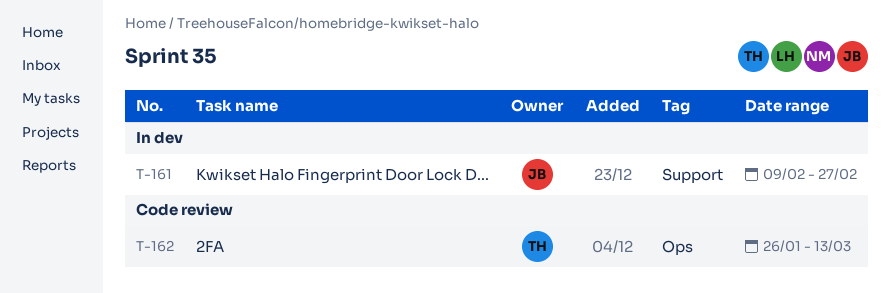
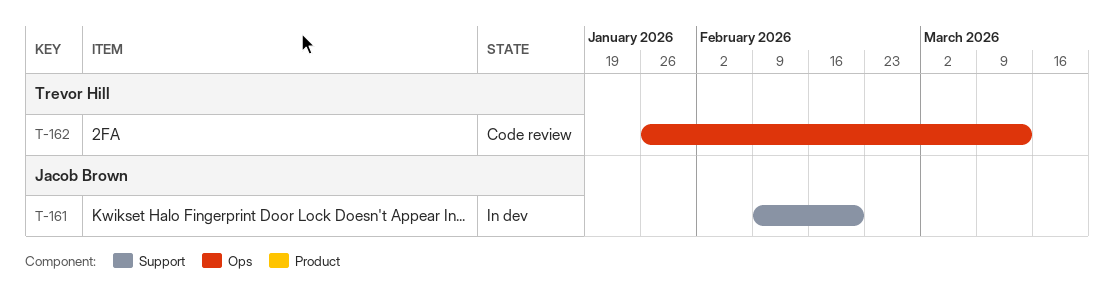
T-161, due: Feb 27 -> Feb 20

